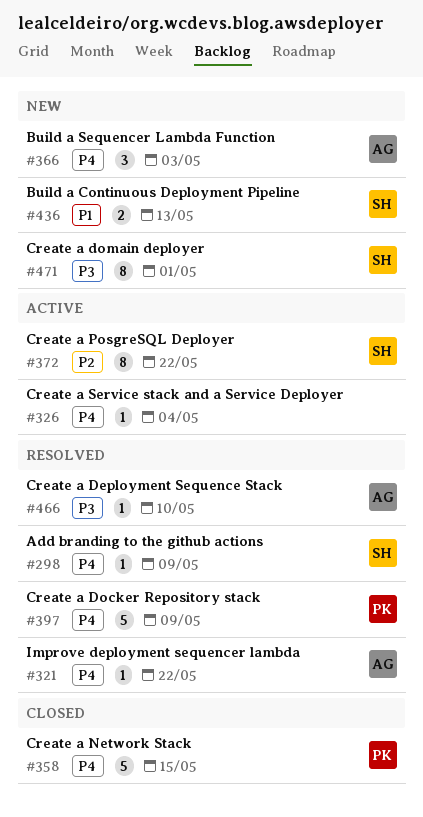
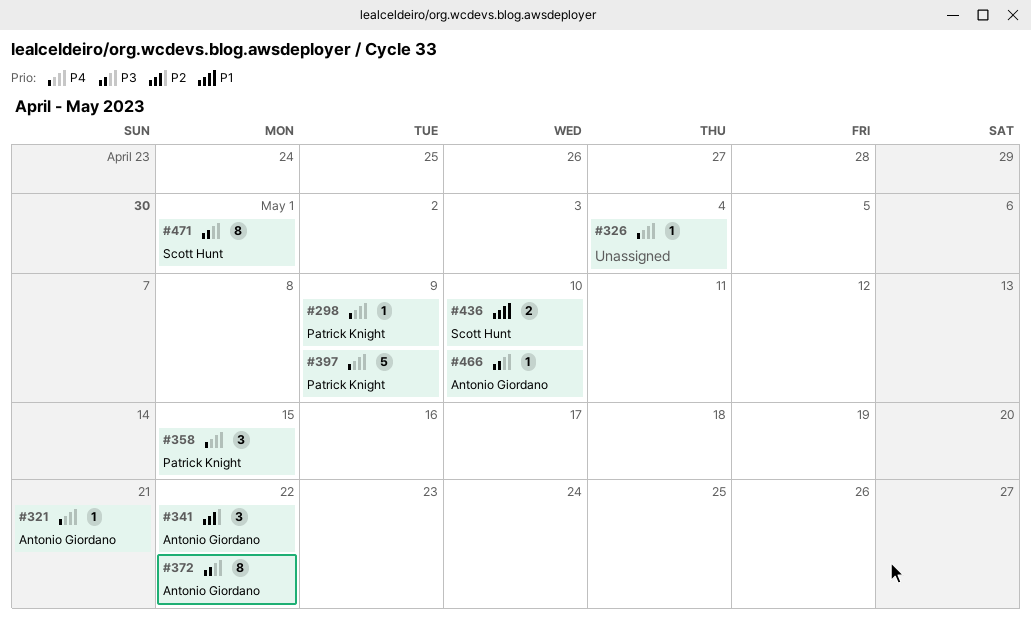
#298, owner: Scott Hunt -> Patrick Knight
#321, due: May 22 -> May 21
#341: none -> present
#358, estimate: 5 -> 3
#366: present -> none
#372, owner: Scott Hunt -> Antonio Giordano
#372, priority: P2 -> P3
#436, due: May 13 -> May 10

